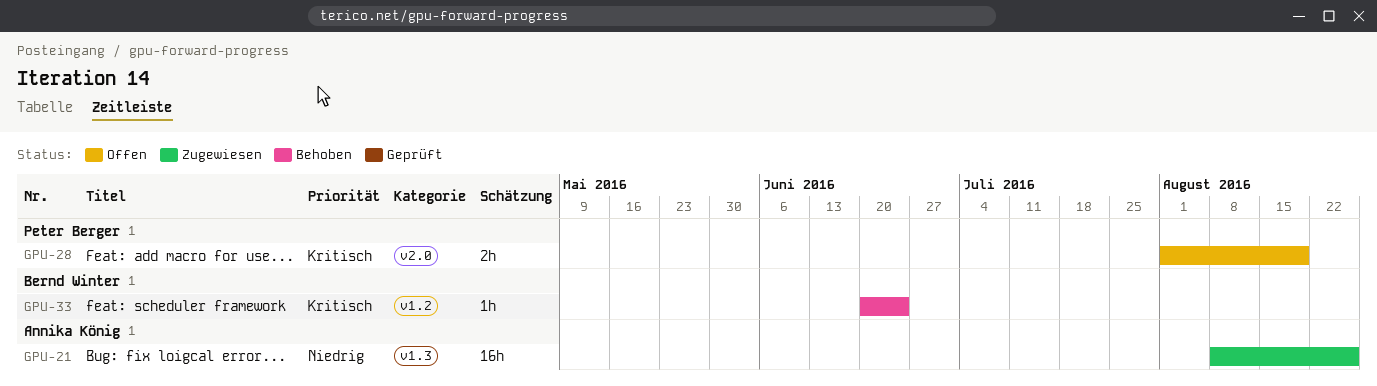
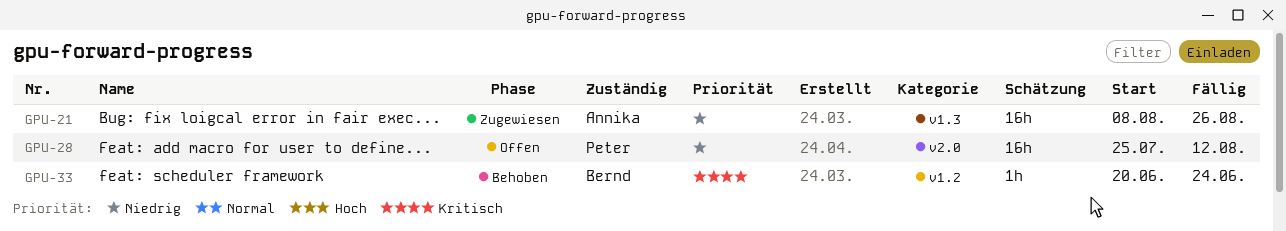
GPU-28, priority: Kritisch -> Niedrig
GPU-28, estimate: 2h -> 16h
GPU-28, start: Aug 1 -> Jul 25
GPU-28, due: Aug 19 -> Aug 12

